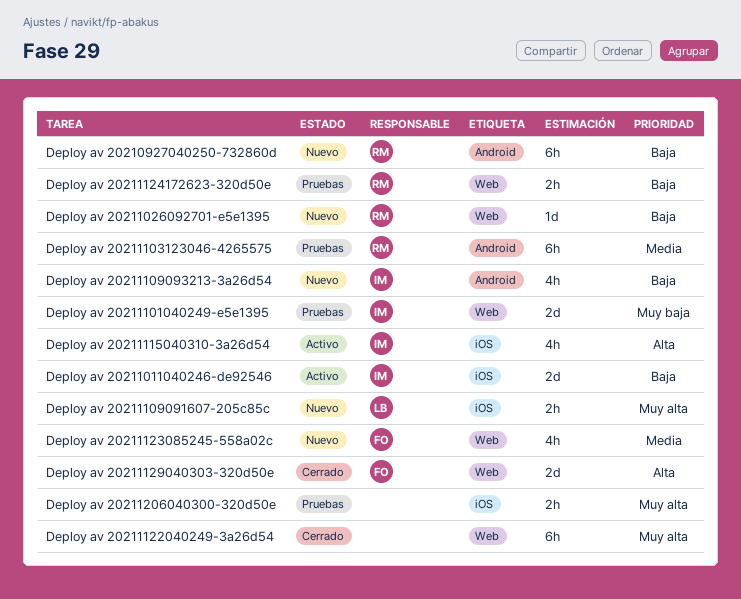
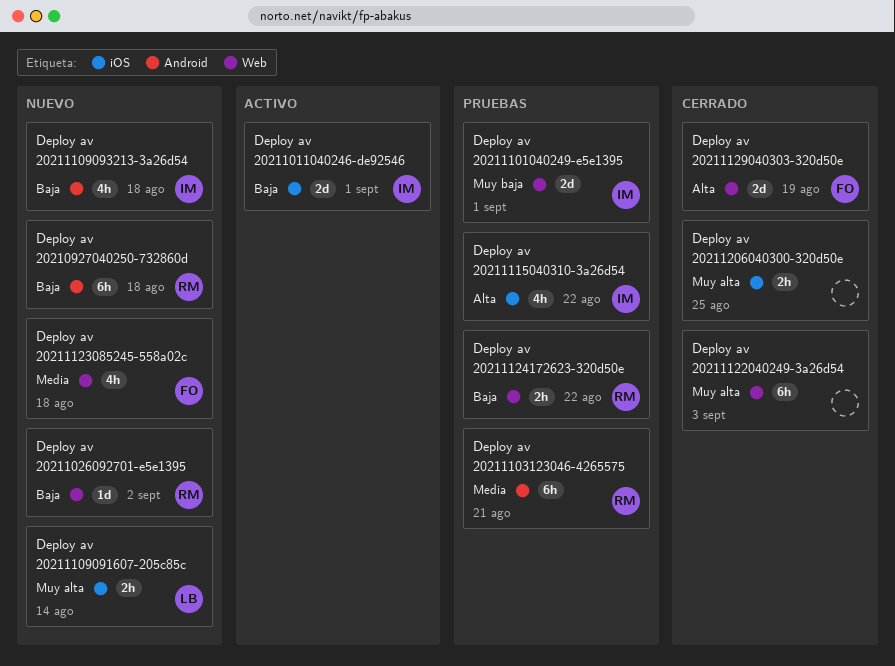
Deploy av 20211115040310-3a26d54, status: Activo -> Pruebas
Deploy av 20211206040300-320d50e, status: Pruebas -> Cerrado

